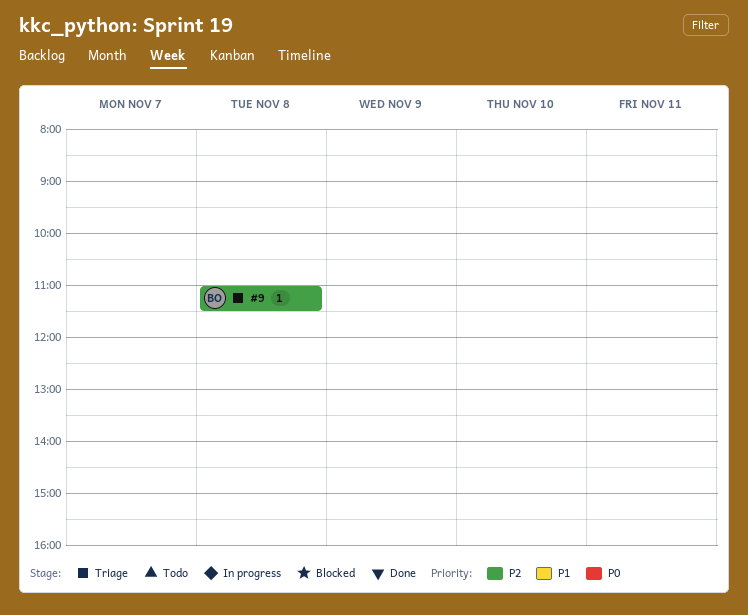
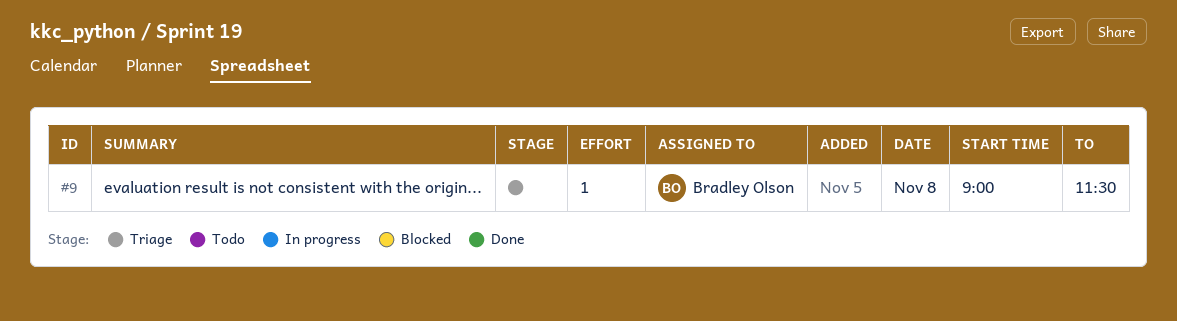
#9, begins: 11:00 -> 09:00

